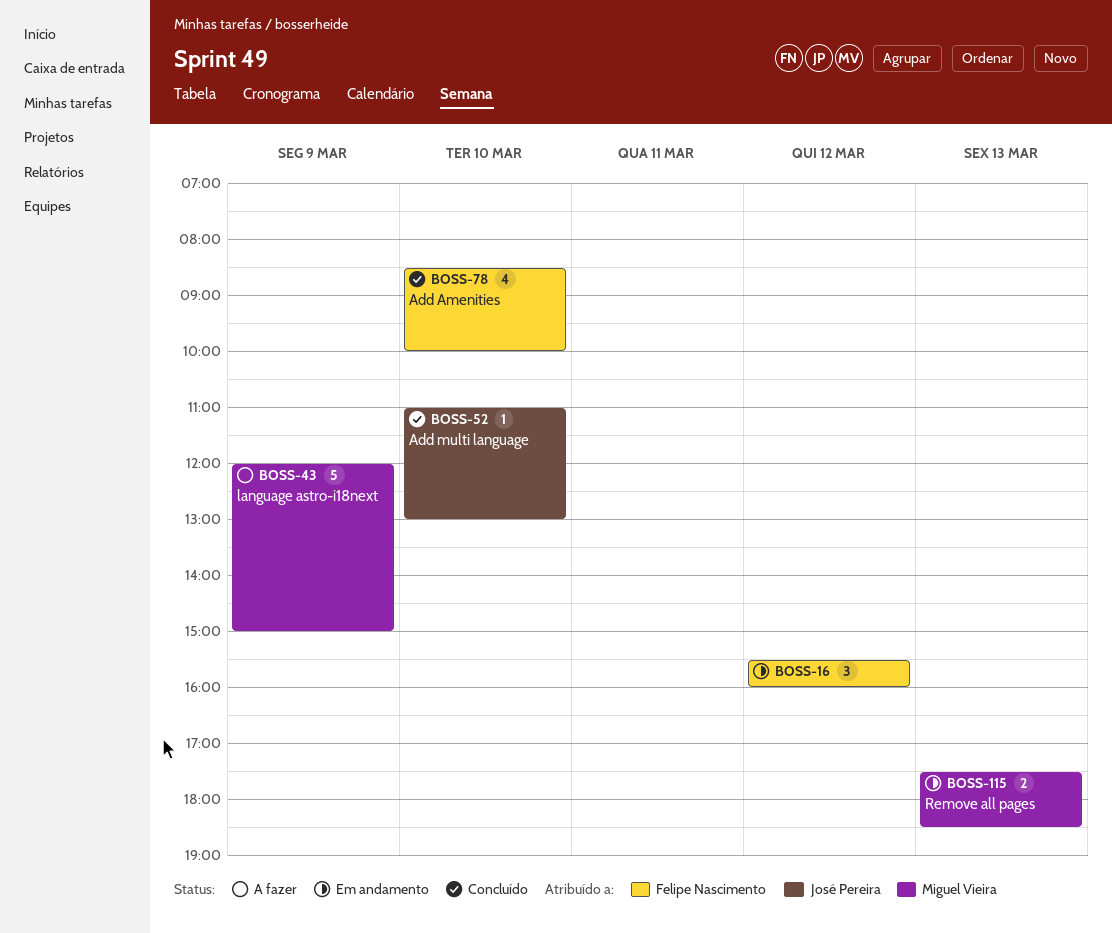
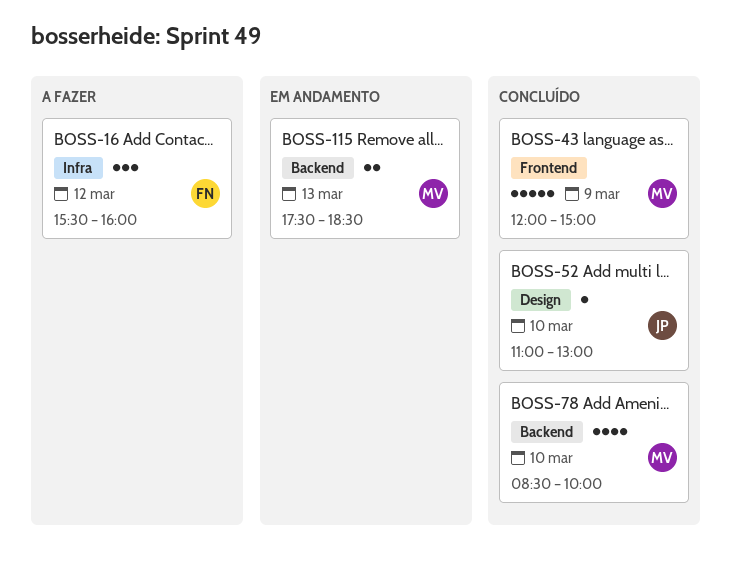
BOSS-16, status: Em andamento -> A fazer
BOSS-43, status: A fazer -> Concluído
BOSS-78, owner: Felipe Nascimento -> Miguel Vieira

